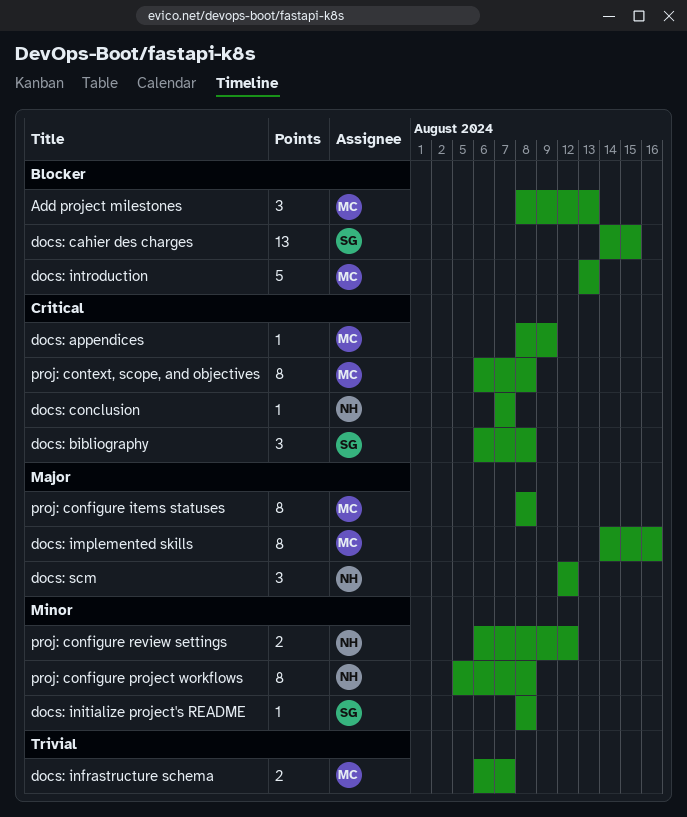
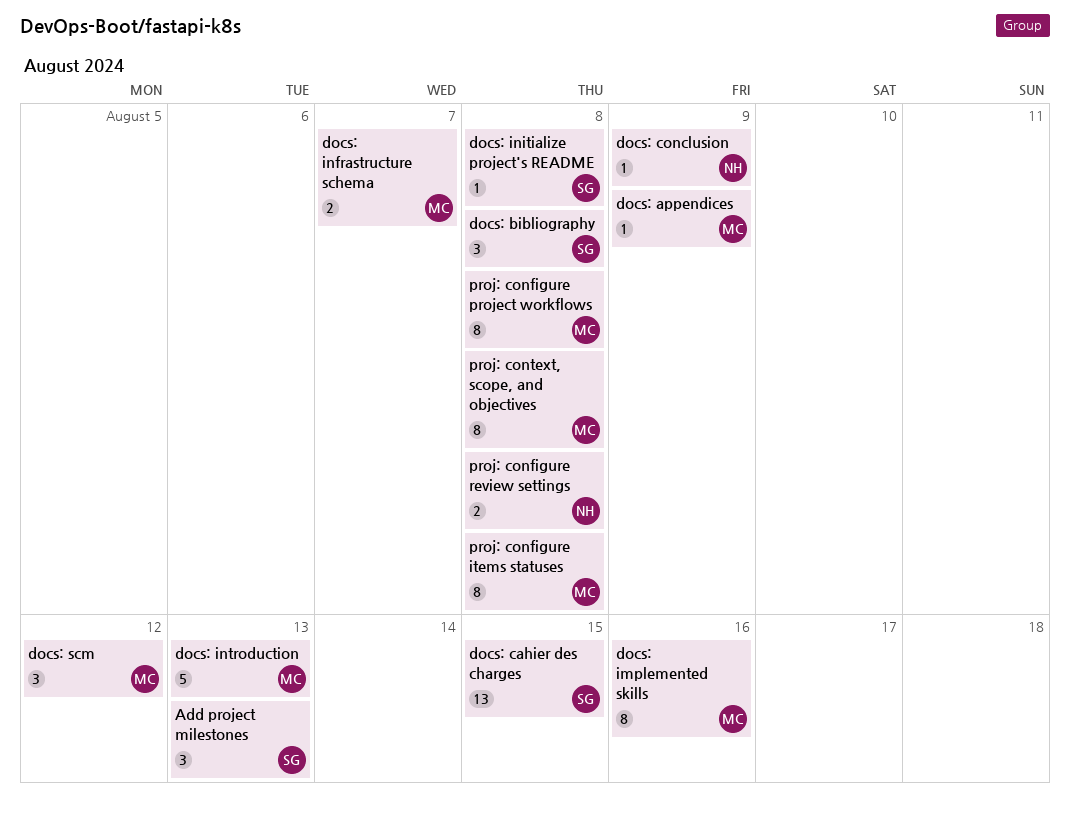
Add project milestones, owner: MC -> SG
docs: conclusion, due: Aug 7 -> Aug 9
docs: scm, owner: NH -> MC
proj: configure project workflows, owner: NH -> MC
proj: configure review settings, due: Aug 12 -> Aug 8

